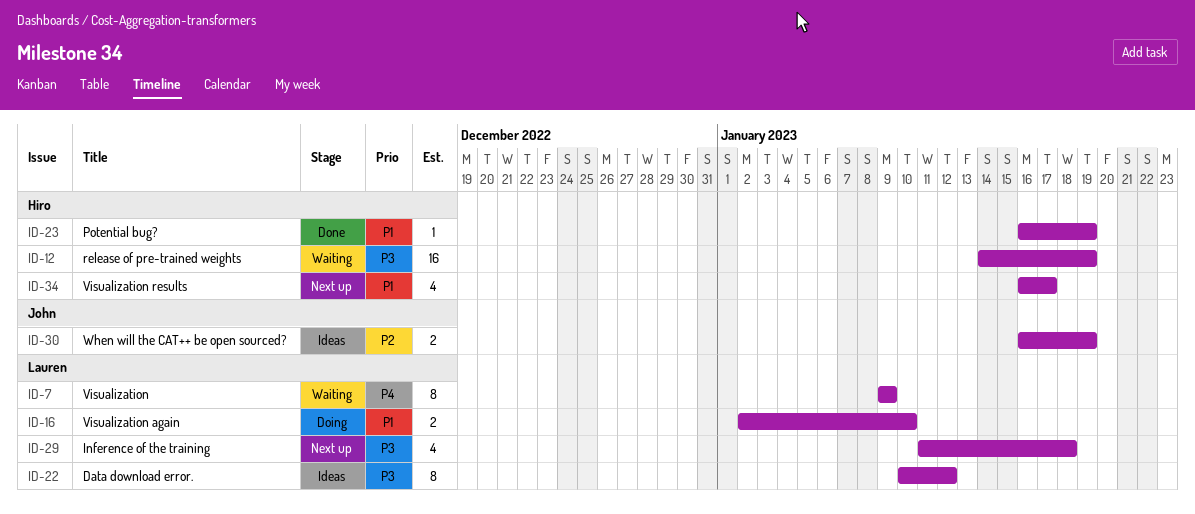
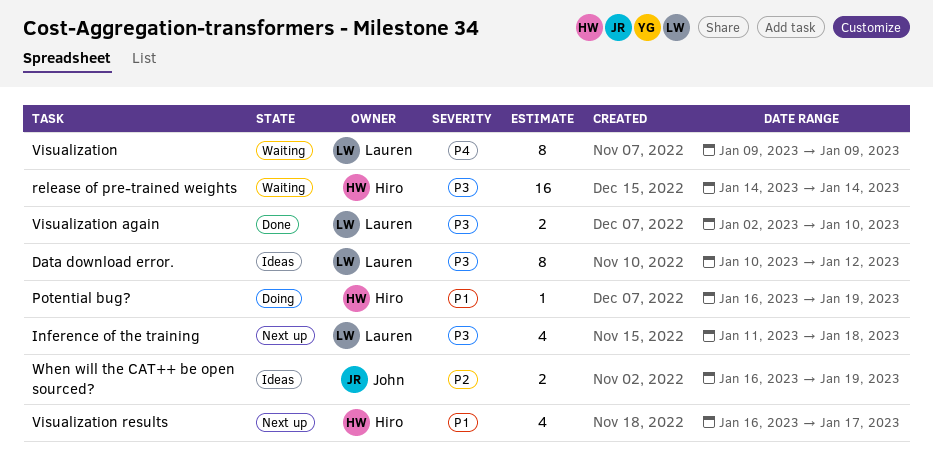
Potential bug?, status: Done -> Doing
release of pre-trained weights, due: Jan 19 -> Jan 14
Visualization again, status: Doing -> Done
Visualization again, priority: P1 -> P3

